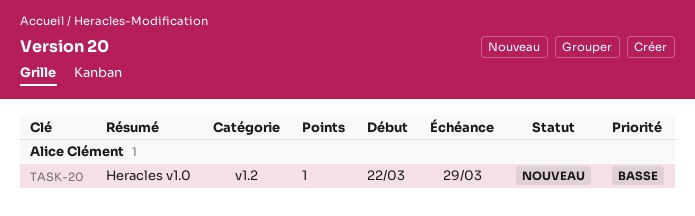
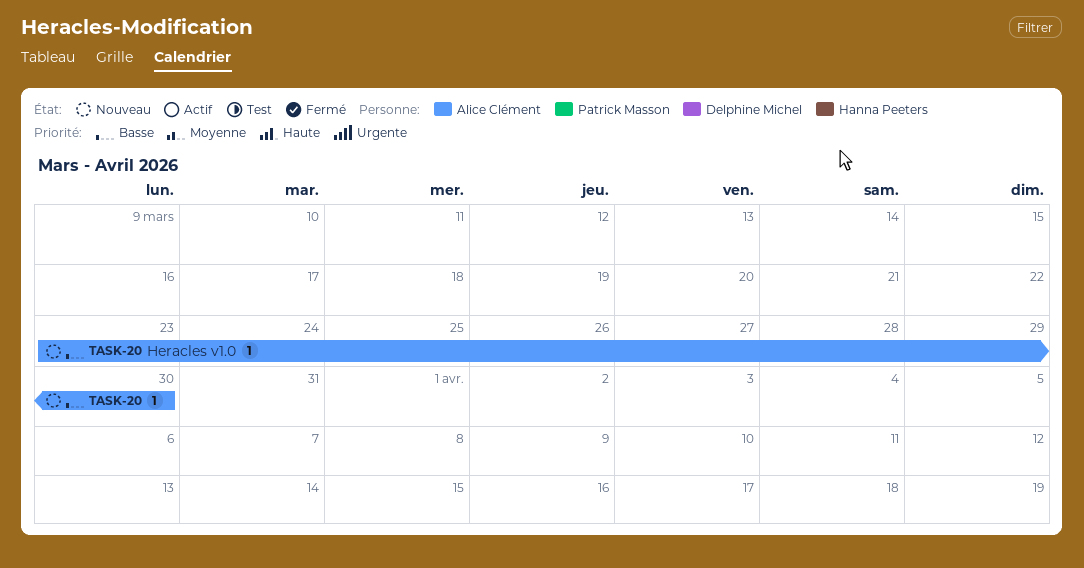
TASK-20, start: Mar 22 -> Mar 23
TASK-20, due: Mar 29 -> Mar 30

